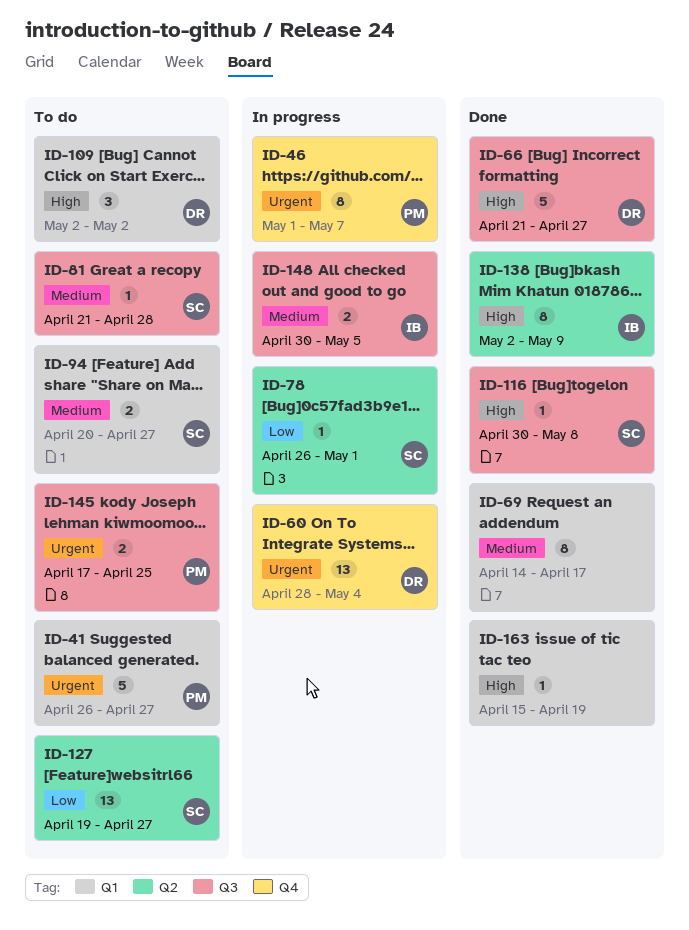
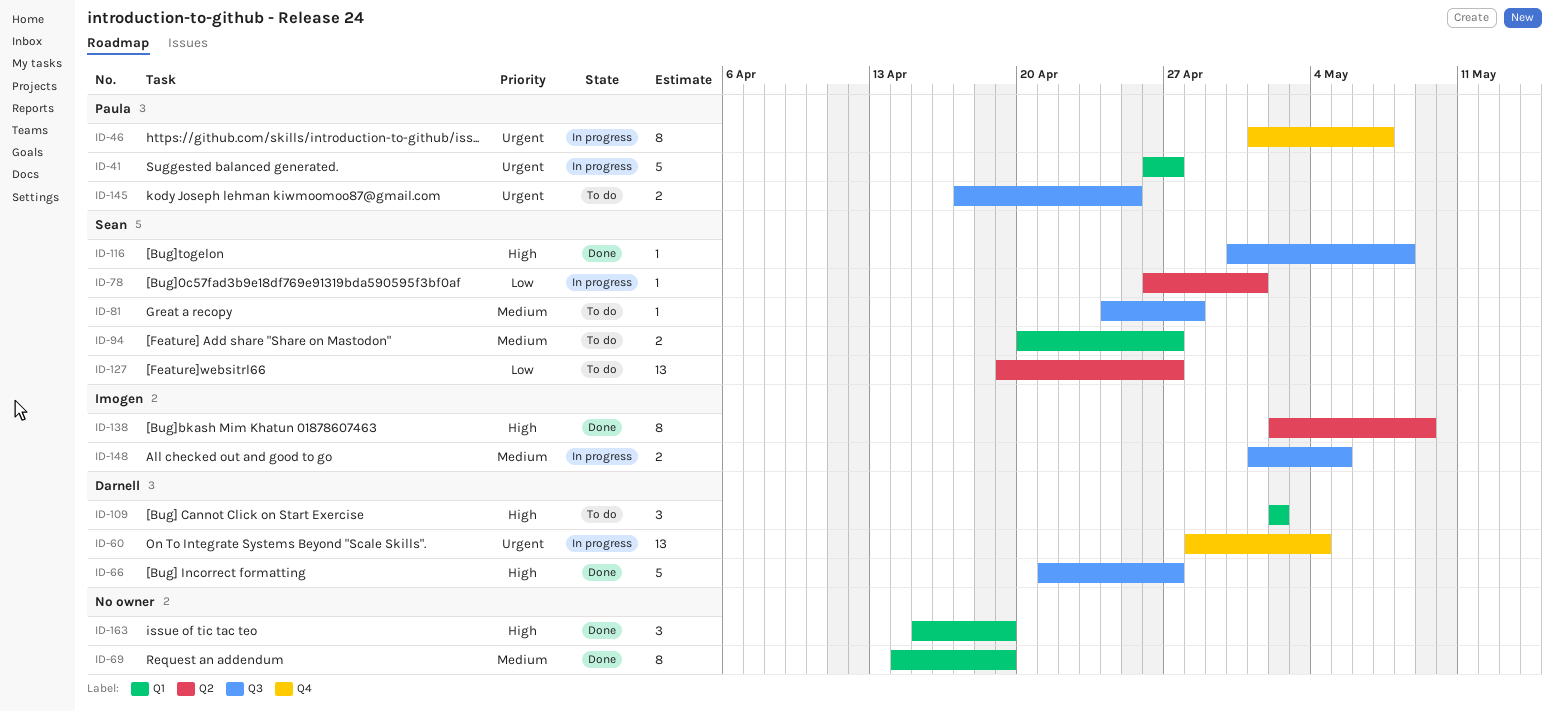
ID-41, status: To do -> In progress
ID-69, due: Apr 17 -> Apr 19
ID-81, start: Apr 21 -> Apr 24
ID-148, start: Apr 30 -> May 1
ID-163, estimate: 1 -> 3

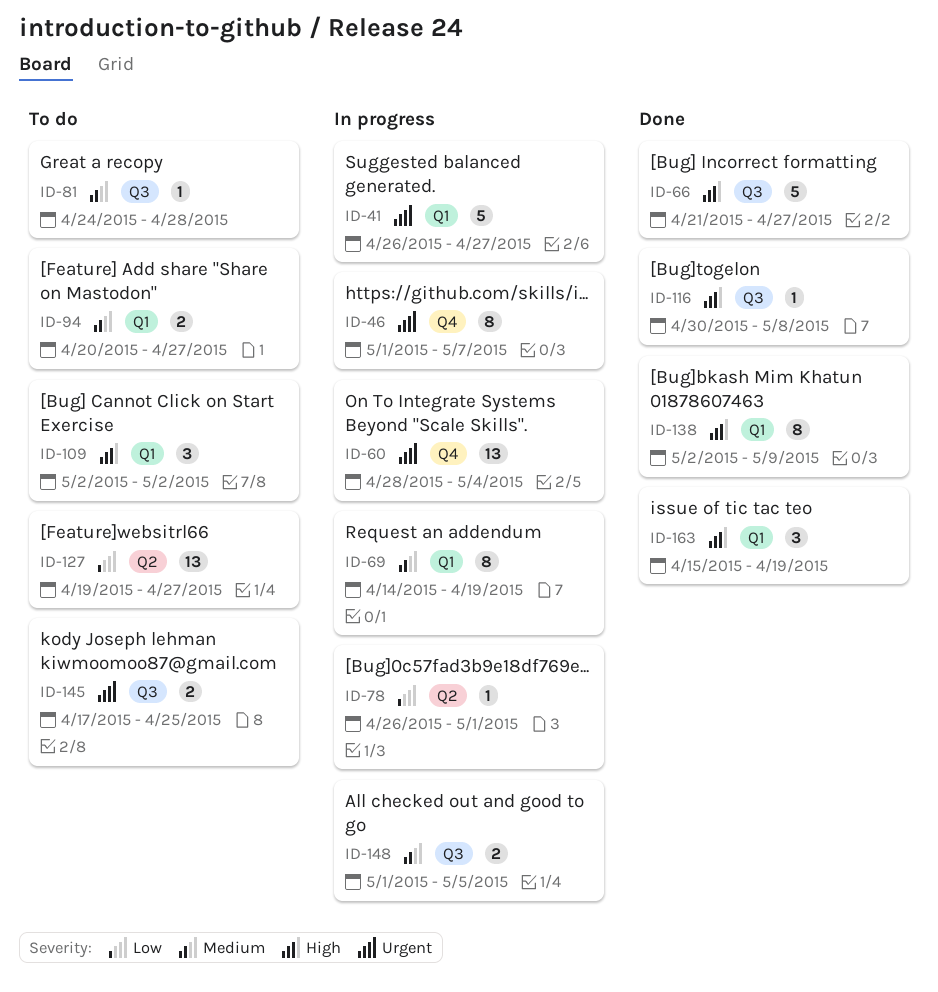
ID-69, status: Done -> In progress
ID-138, label: Q2 -> Q1

